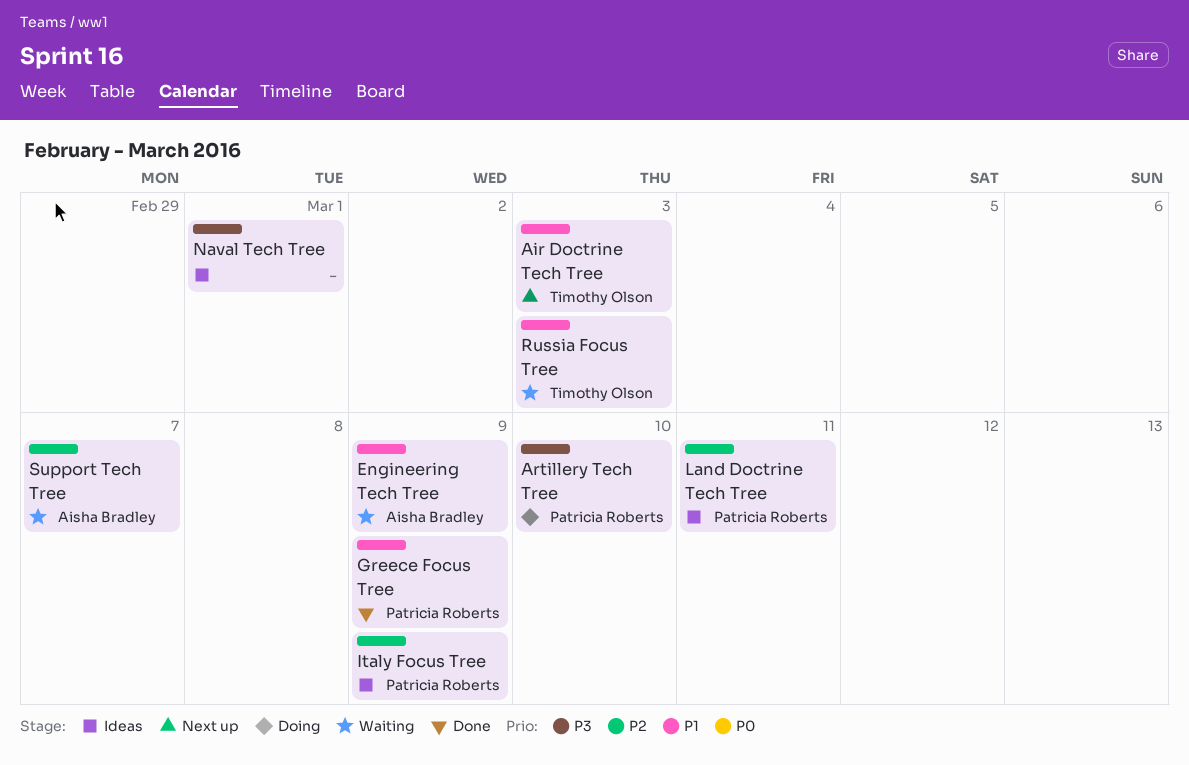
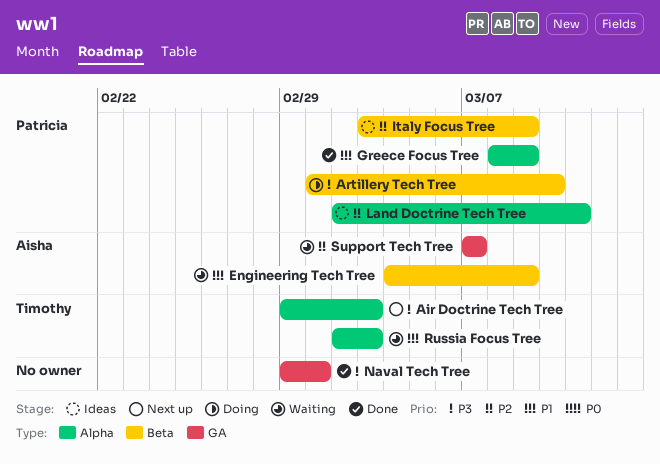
Air Doctrine Tech Tree, priority: P1 -> P3
Naval Tech Tree, status: Ideas -> Done

